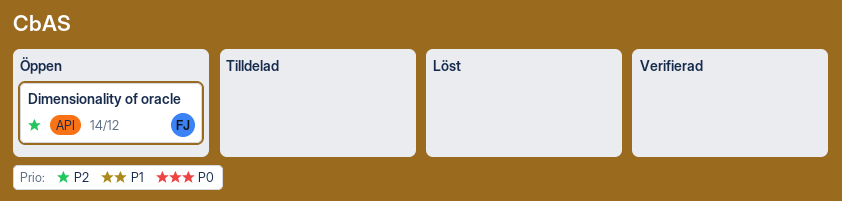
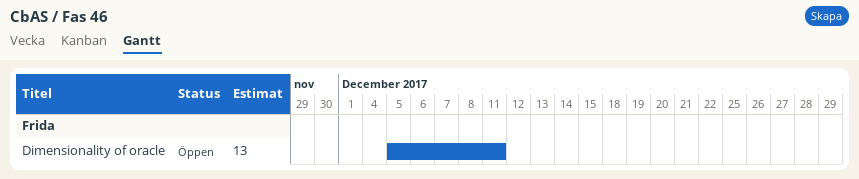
Dimensionality of oracle, due: Dec 14 -> Dec 11

